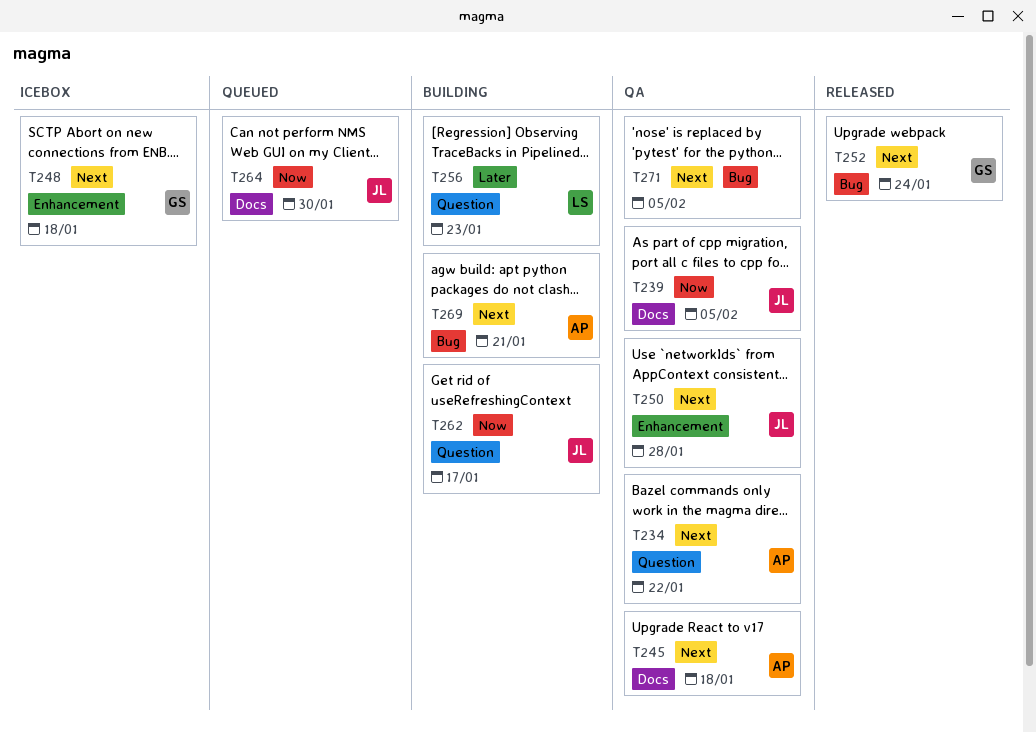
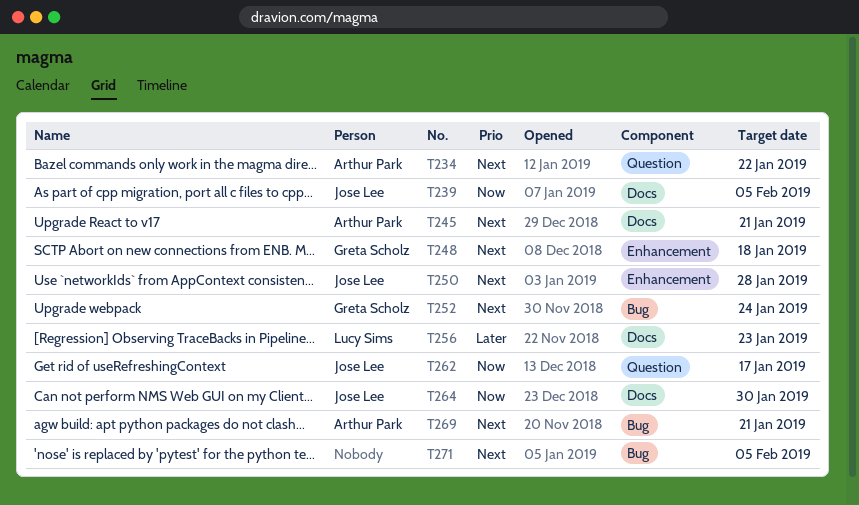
T245, due: Jan 18 -> Jan 21
T256, label: Question -> Docs

